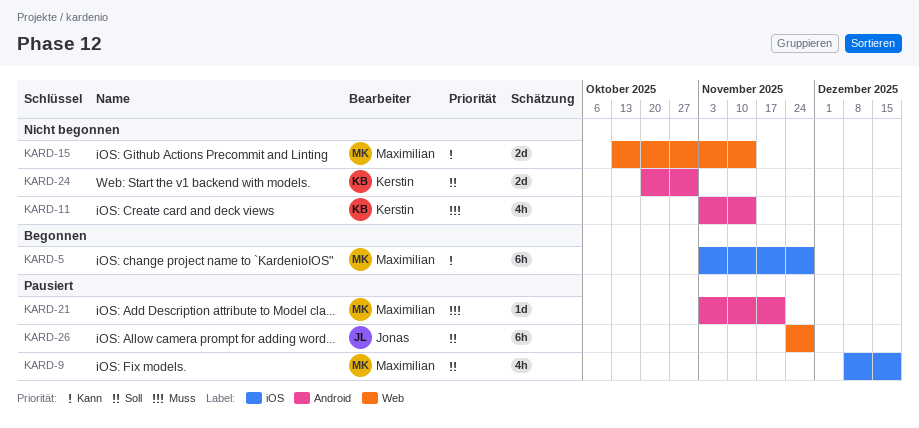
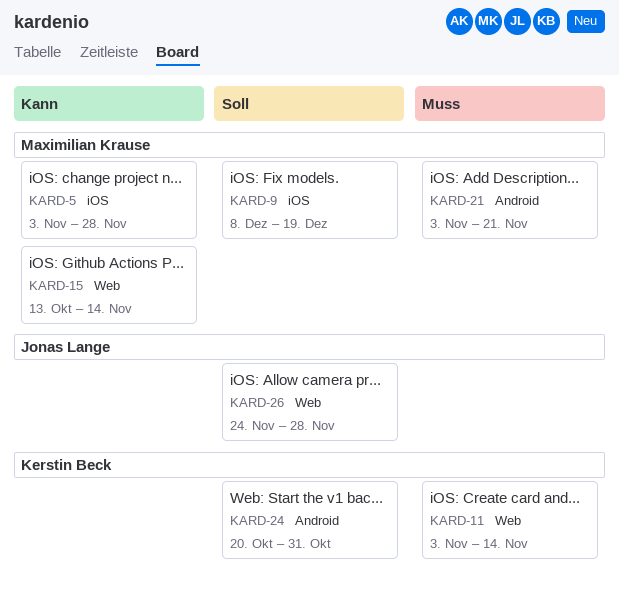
KARD-11, label: Android -> Web

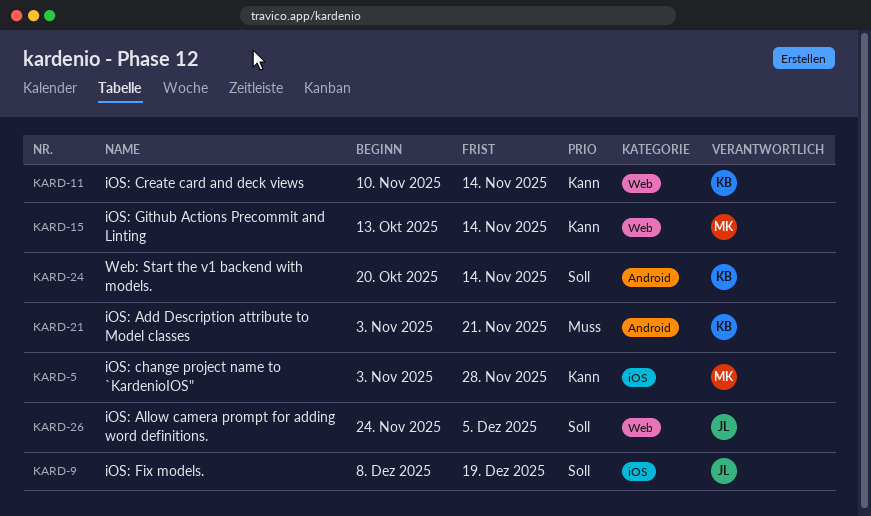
KARD-9, owner: Maximilian Krause -> Jonas Lange
KARD-11, priority: Muss -> Kann
KARD-11, start: Nov 3 -> Nov 10
KARD-21, owner: Maximilian Krause -> Kerstin Beck
KARD-24, due: Oct 31 -> Nov 14
KARD-26, due: Nov 28 -> Dec 5

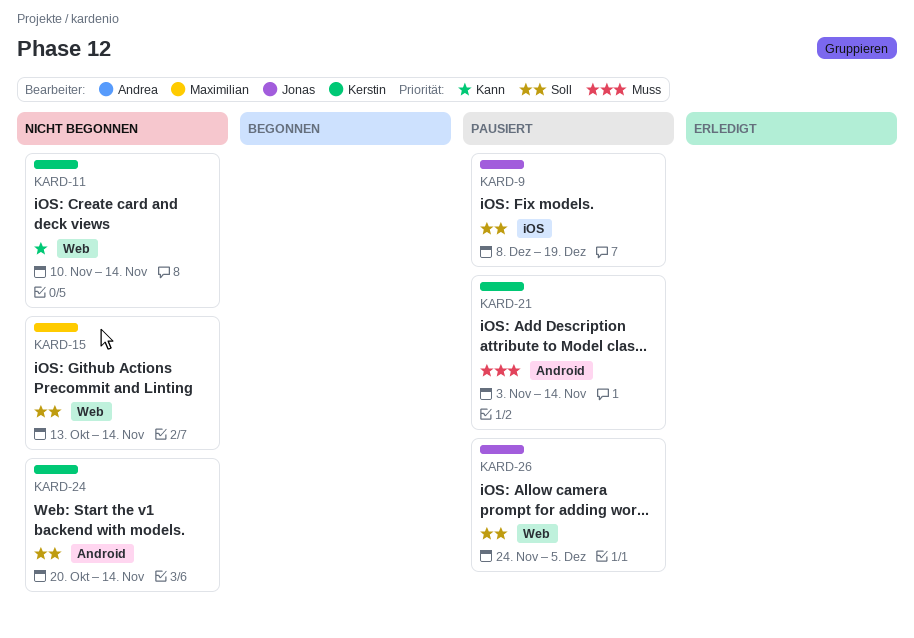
KARD-5: present -> none
KARD-15, priority: Kann -> Soll
KARD-21, due: Nov 21 -> Nov 14

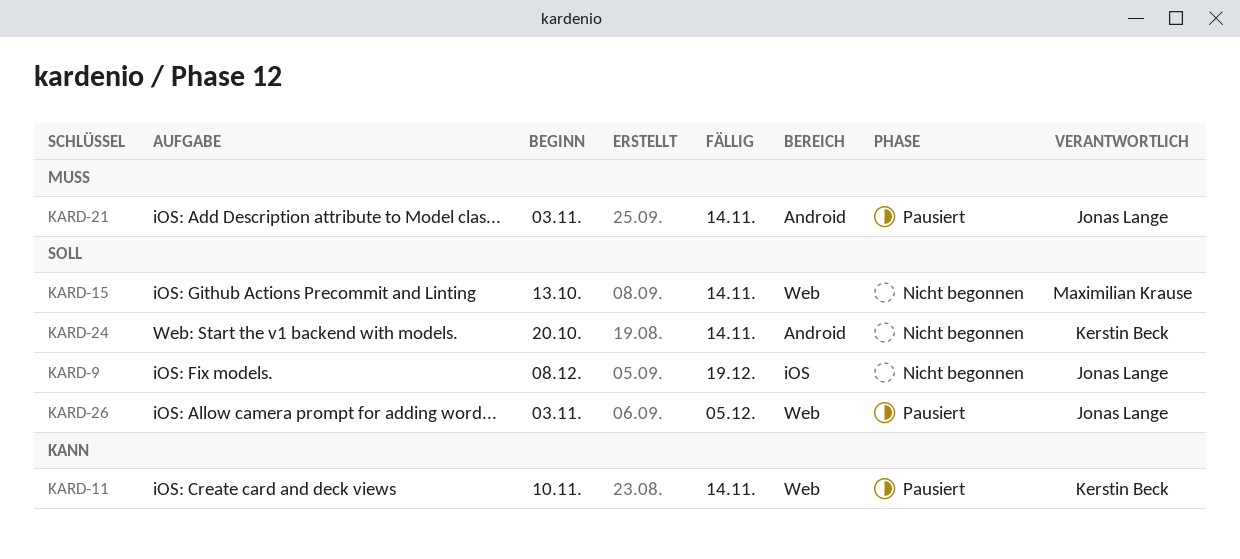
KARD-9, status: Pausiert -> Nicht begonnen
KARD-11, status: Nicht begonnen -> Pausiert
KARD-21, owner: Kerstin Beck -> Jonas Lange
KARD-26, start: Nov 24 -> Nov 3

